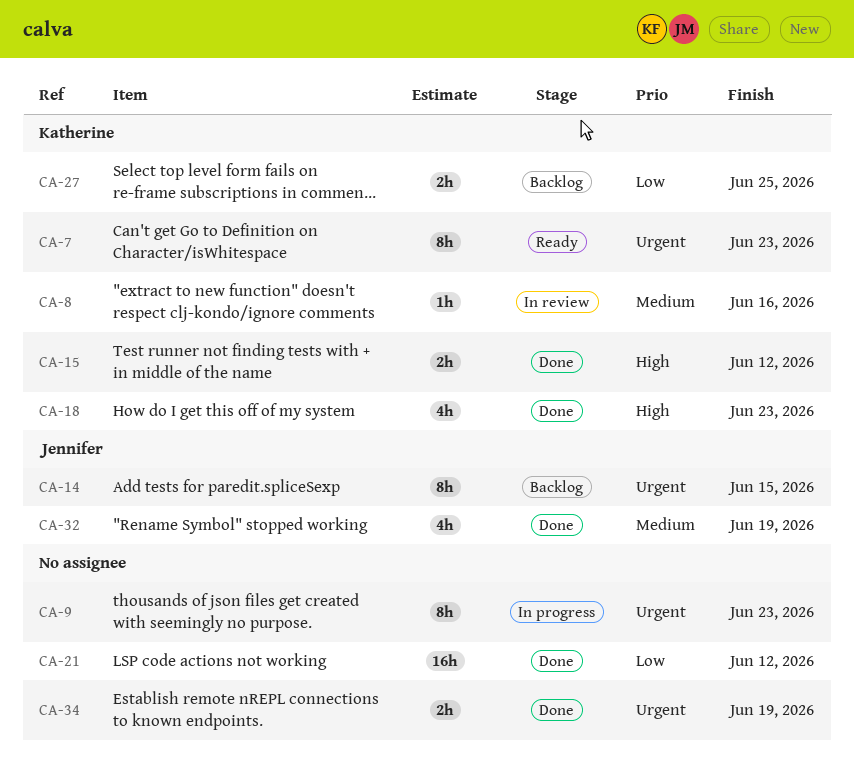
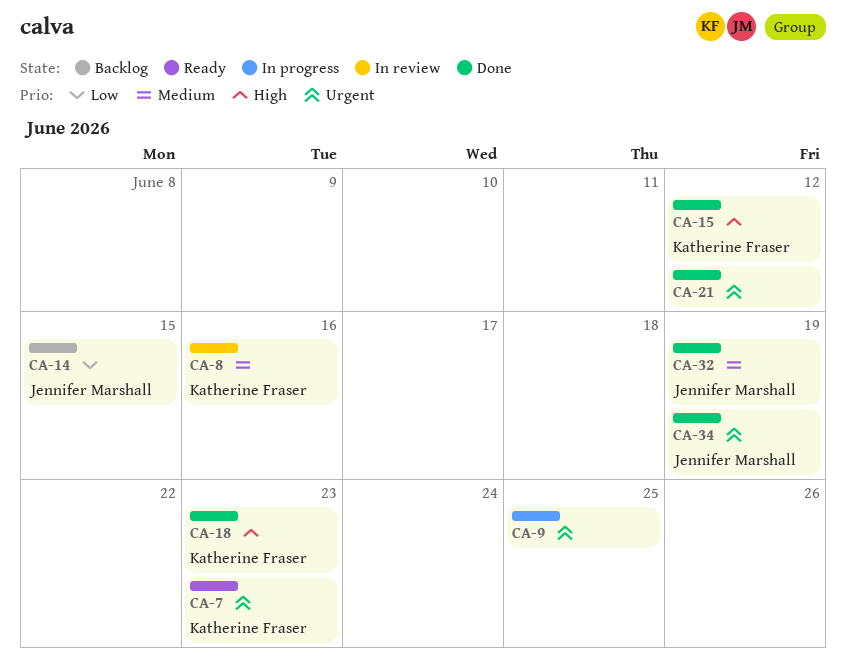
CA-9, due: Jun 23 -> Jun 25
CA-14, priority: Urgent -> Low
CA-21, priority: Low -> Urgent
CA-27: present -> none
CA-34, owner: none -> Jennifer Marshall

